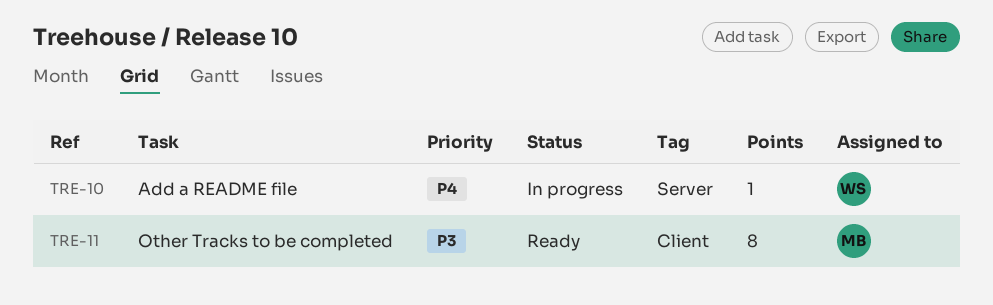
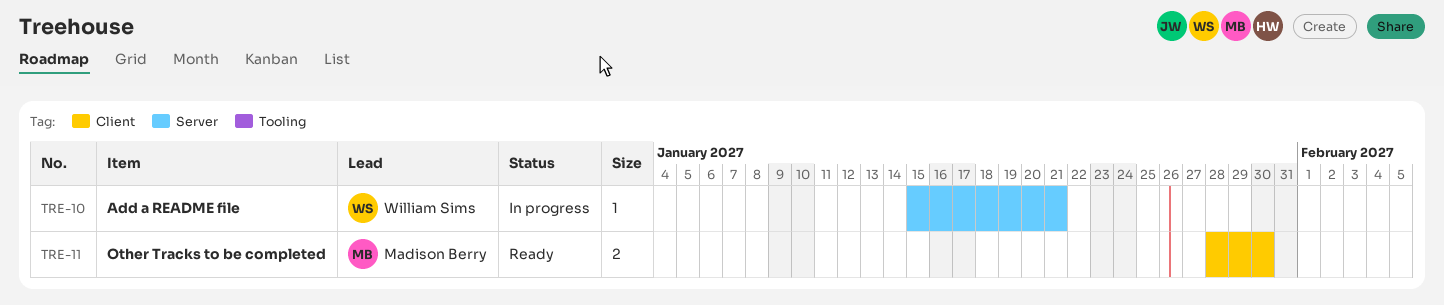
TRE-11, estimate: 8 -> 2

